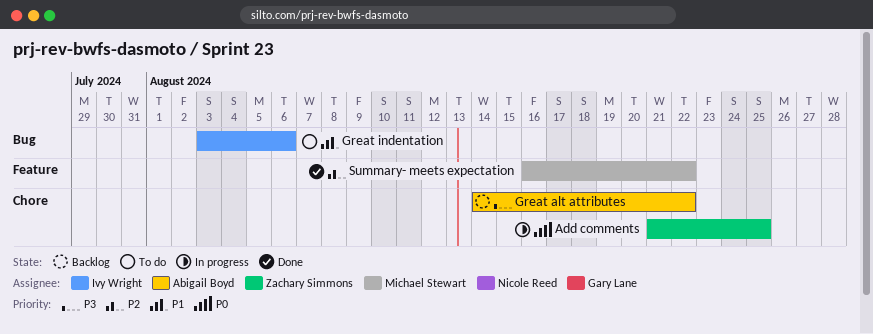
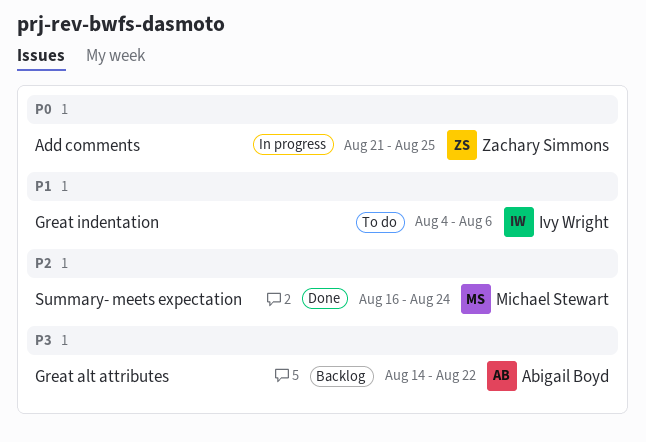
Great indentation, start: Aug 3 -> Aug 4
Summary- meets expectation, due: Aug 22 -> Aug 24

